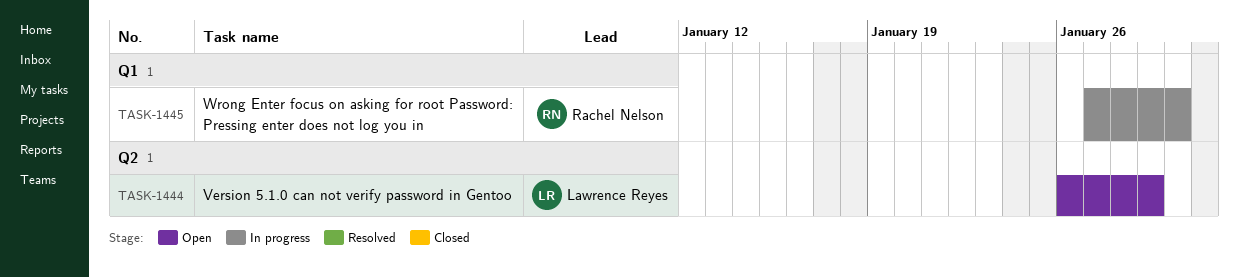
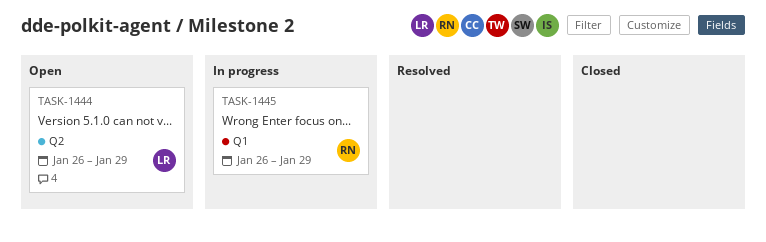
TASK-1445, start: Jan 27 -> Jan 26
TASK-1445, due: Jan 30 -> Jan 29

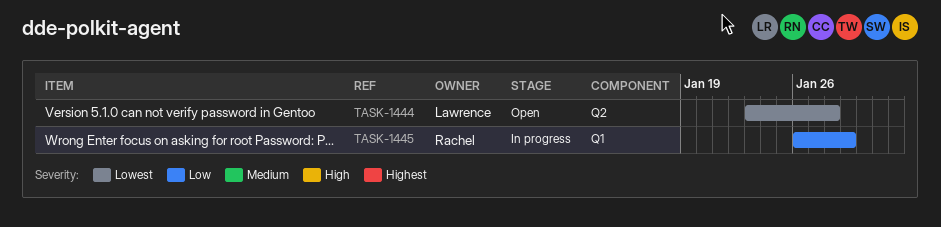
TASK-1444, start: Jan 26 -> Jan 23
TASK-1444, due: Jan 29 -> Jan 28

